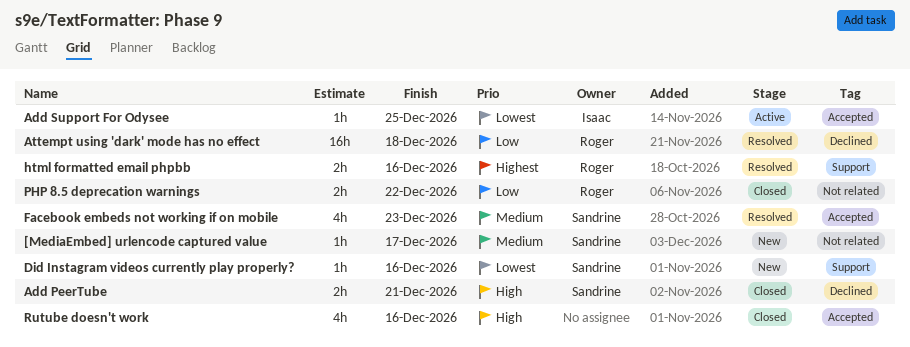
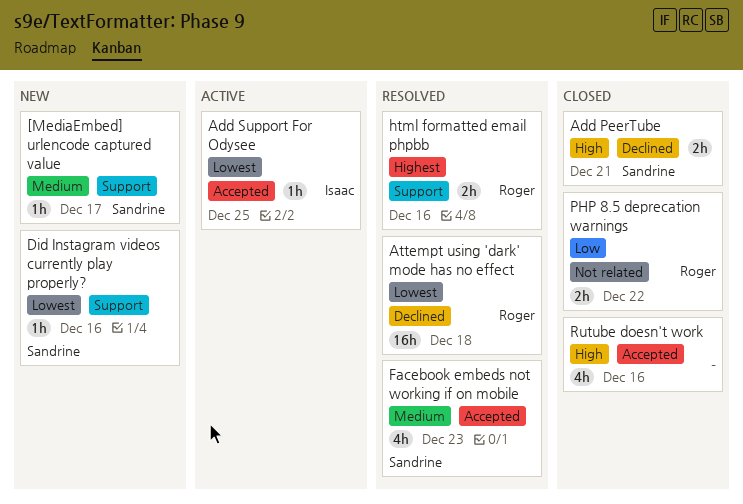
[MediaEmbed] urlencode captured value, label: Not related -> Support
Attempt using 'dark' mode has no effect, priority: Low -> Lowest

